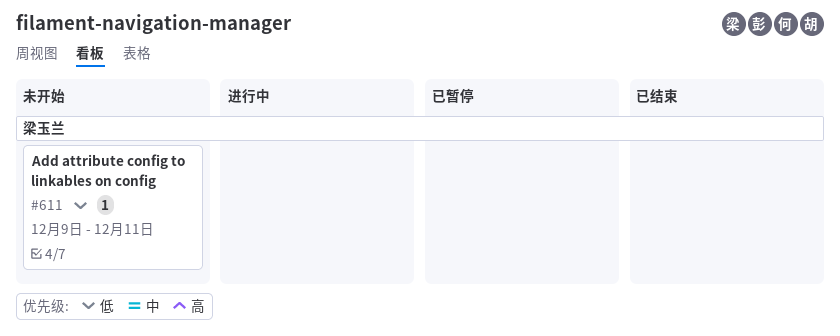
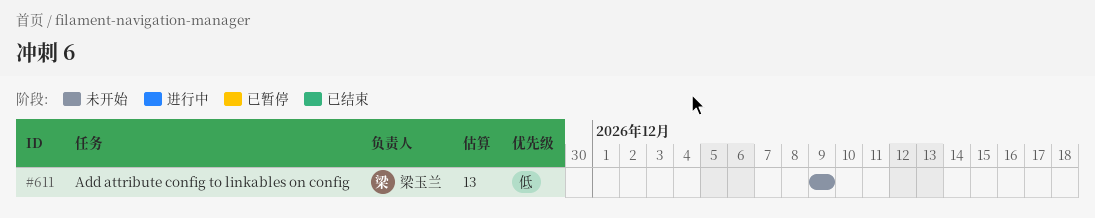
#611, estimate: 1 -> 13
#611, due: Dec 11 -> Dec 9

